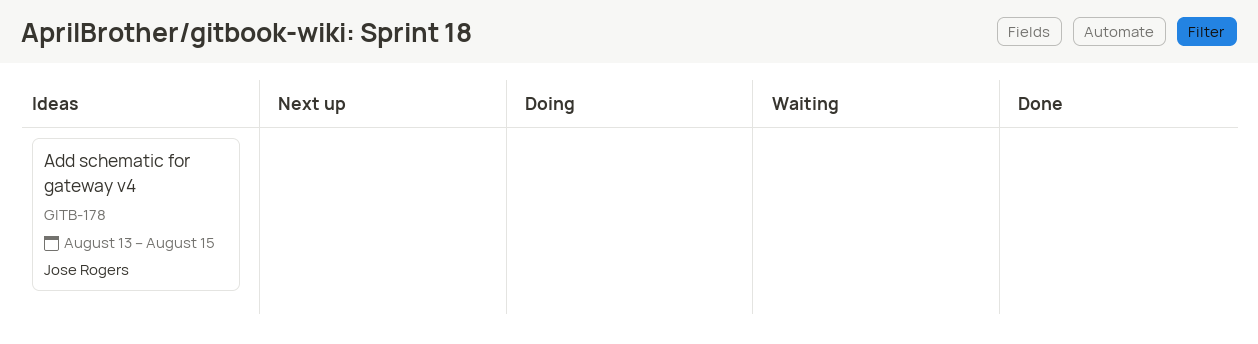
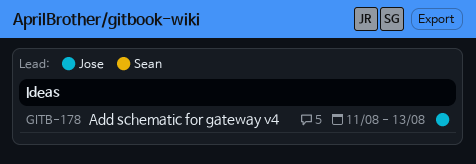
GITB-178, start: Aug 13 -> Aug 11
GITB-178, due: Aug 15 -> Aug 13

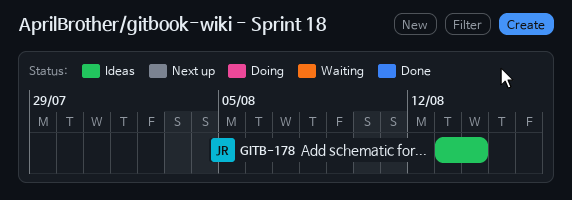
GITB-178, start: Aug 11 -> Aug 13
GITB-178, due: Aug 13 -> Aug 14

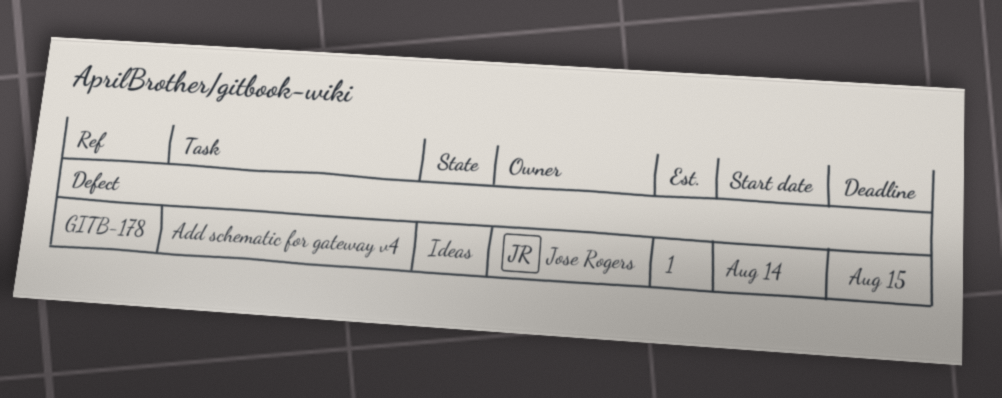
GITB-178, start: Aug 13 -> Aug 14
GITB-178, due: Aug 14 -> Aug 15

